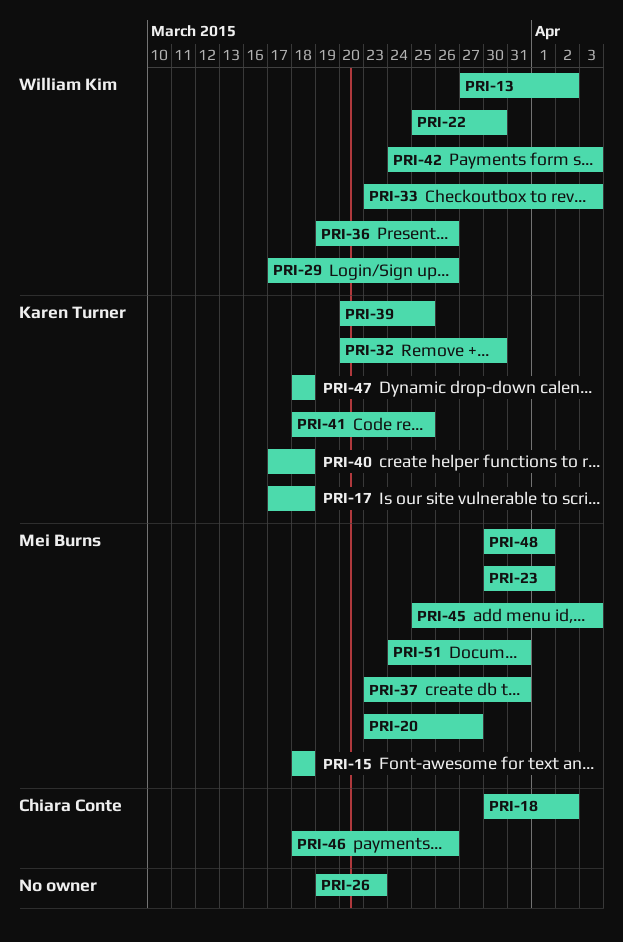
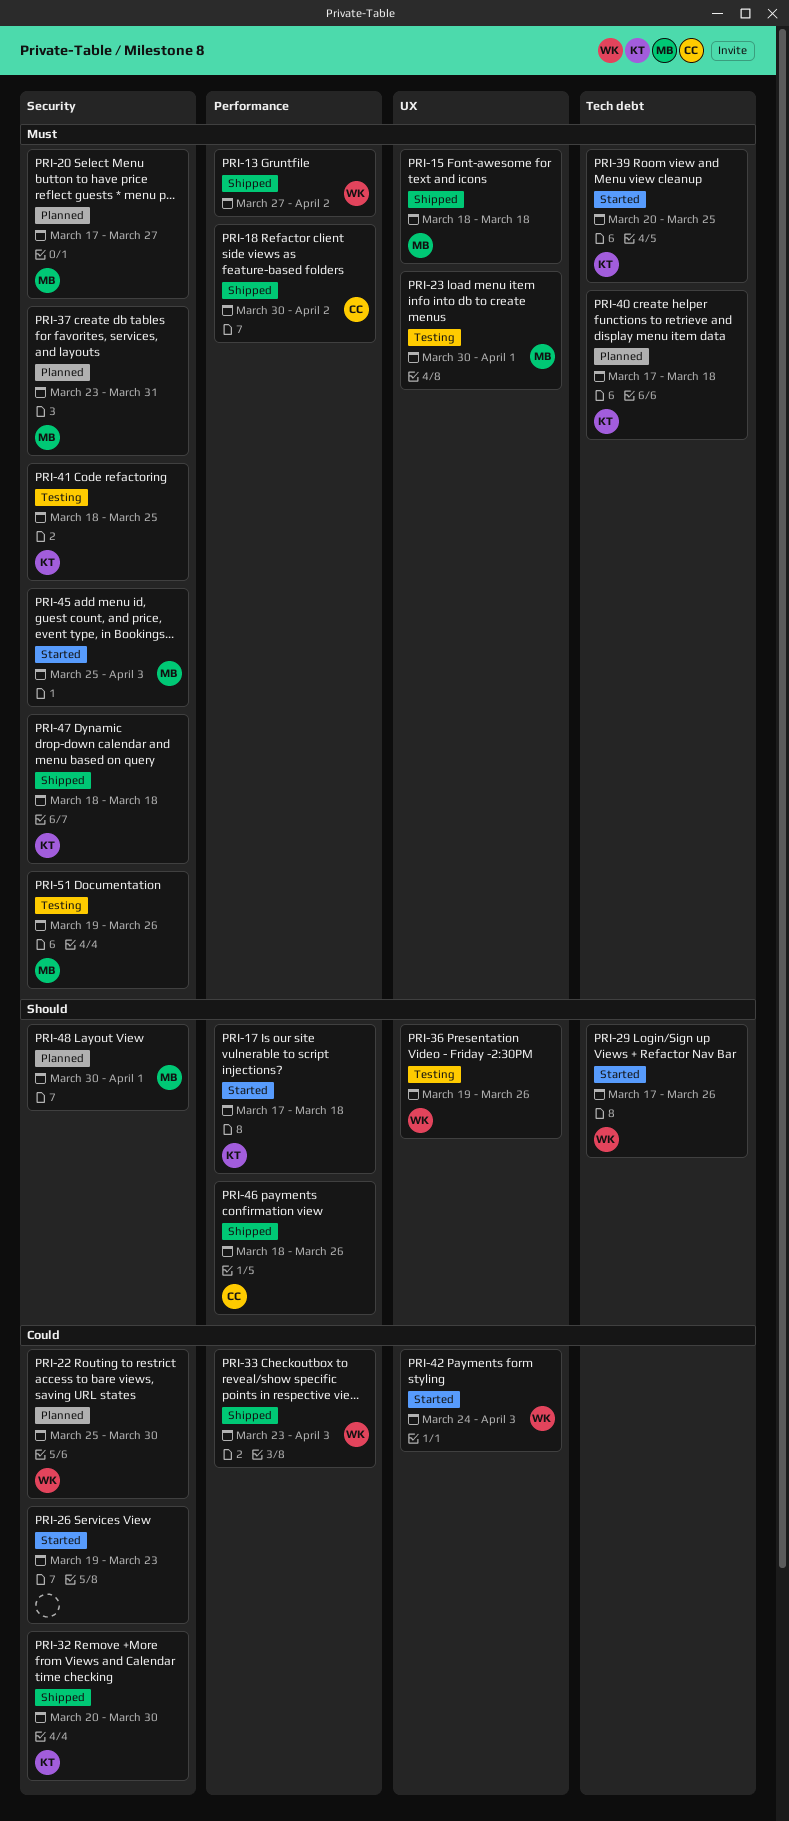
PRI-20, start: Mar 23 -> Mar 17
PRI-51, start: Mar 24 -> Mar 19
PRI-51, due: Mar 31 -> Mar 26

